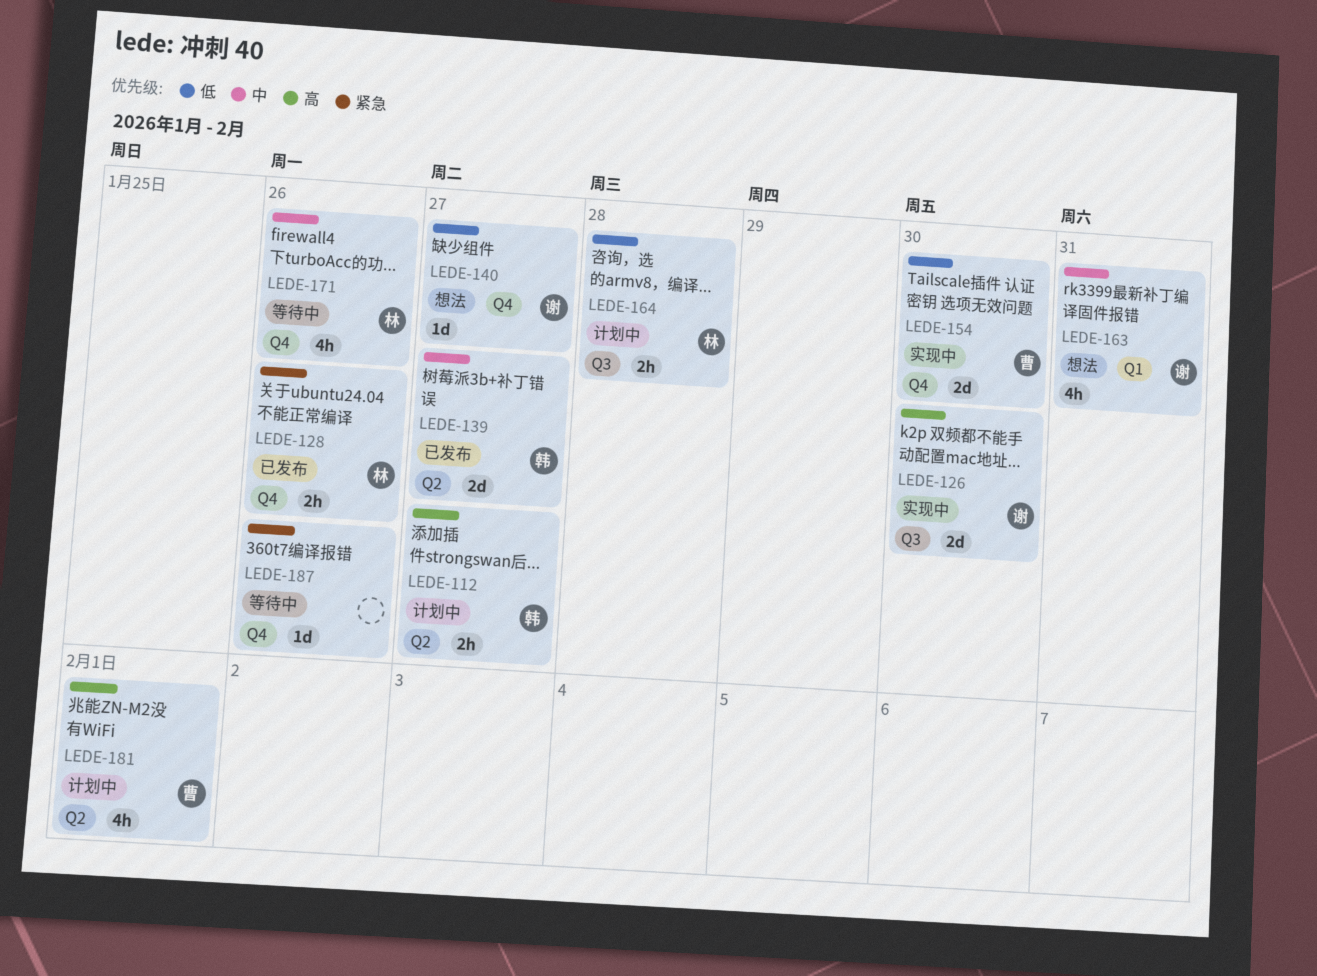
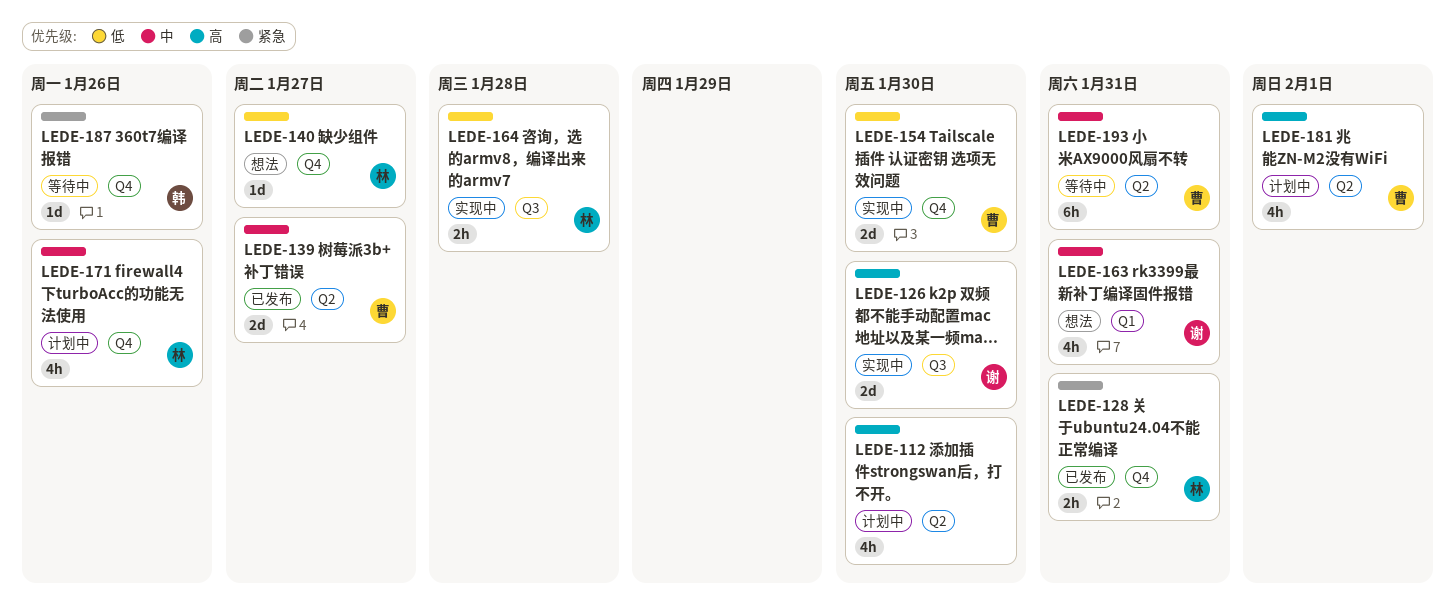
LEDE-112, owner: 韩 -> none
LEDE-112, estimate: 2h -> 4h
LEDE-112, due: Jan 27 -> Jan 30
LEDE-128, due: Jan 26 -> Jan 31
LEDE-139, owner: 韩 -> 曹
LEDE-140, owner: 谢 -> 林
LEDE-164, status: 计划中 -> 实现中
LEDE-171, status: 等待中 -> 计划中
LEDE-187, owner: none -> 韩
LEDE-193: none -> present

